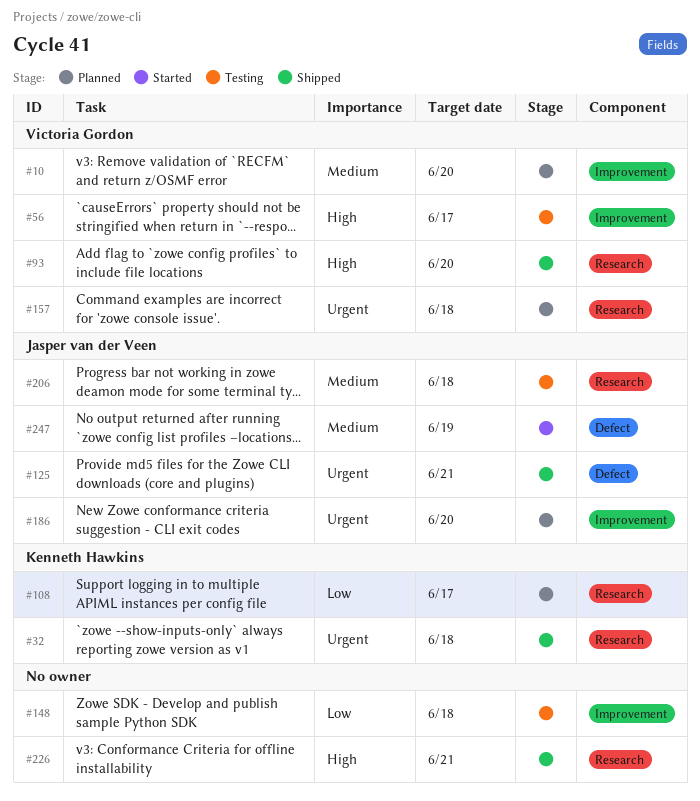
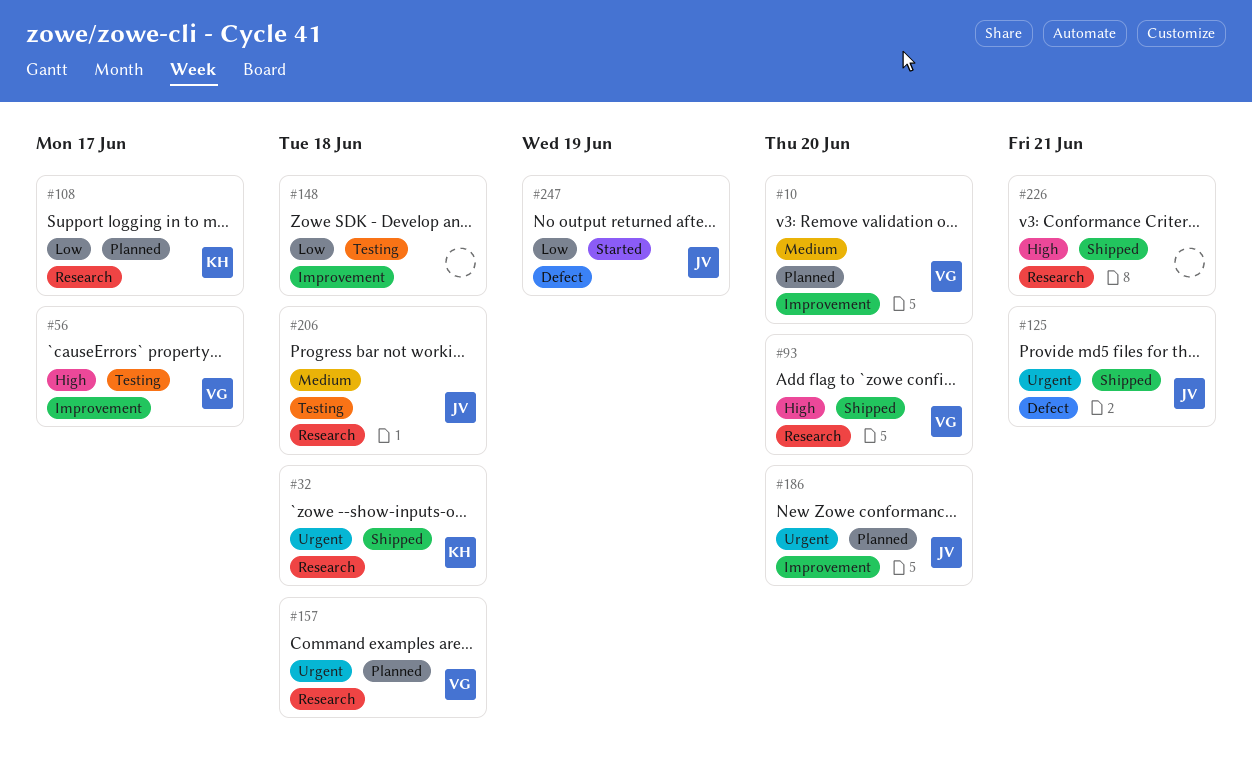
#247, priority: Medium -> Low

